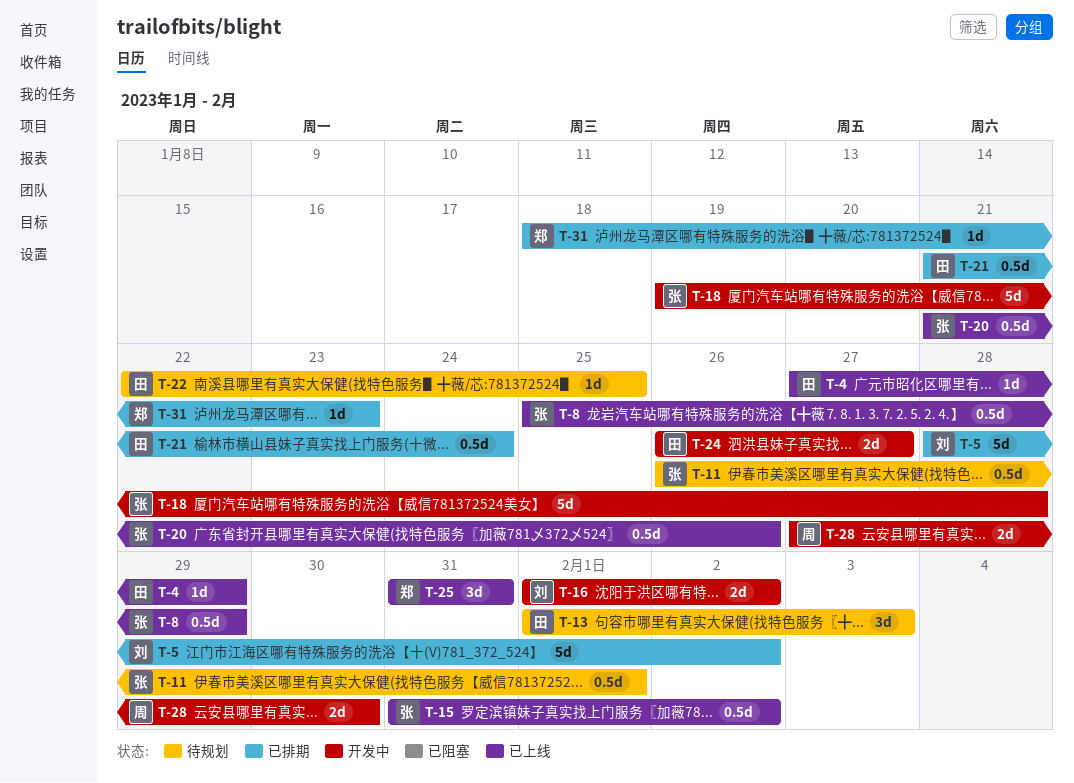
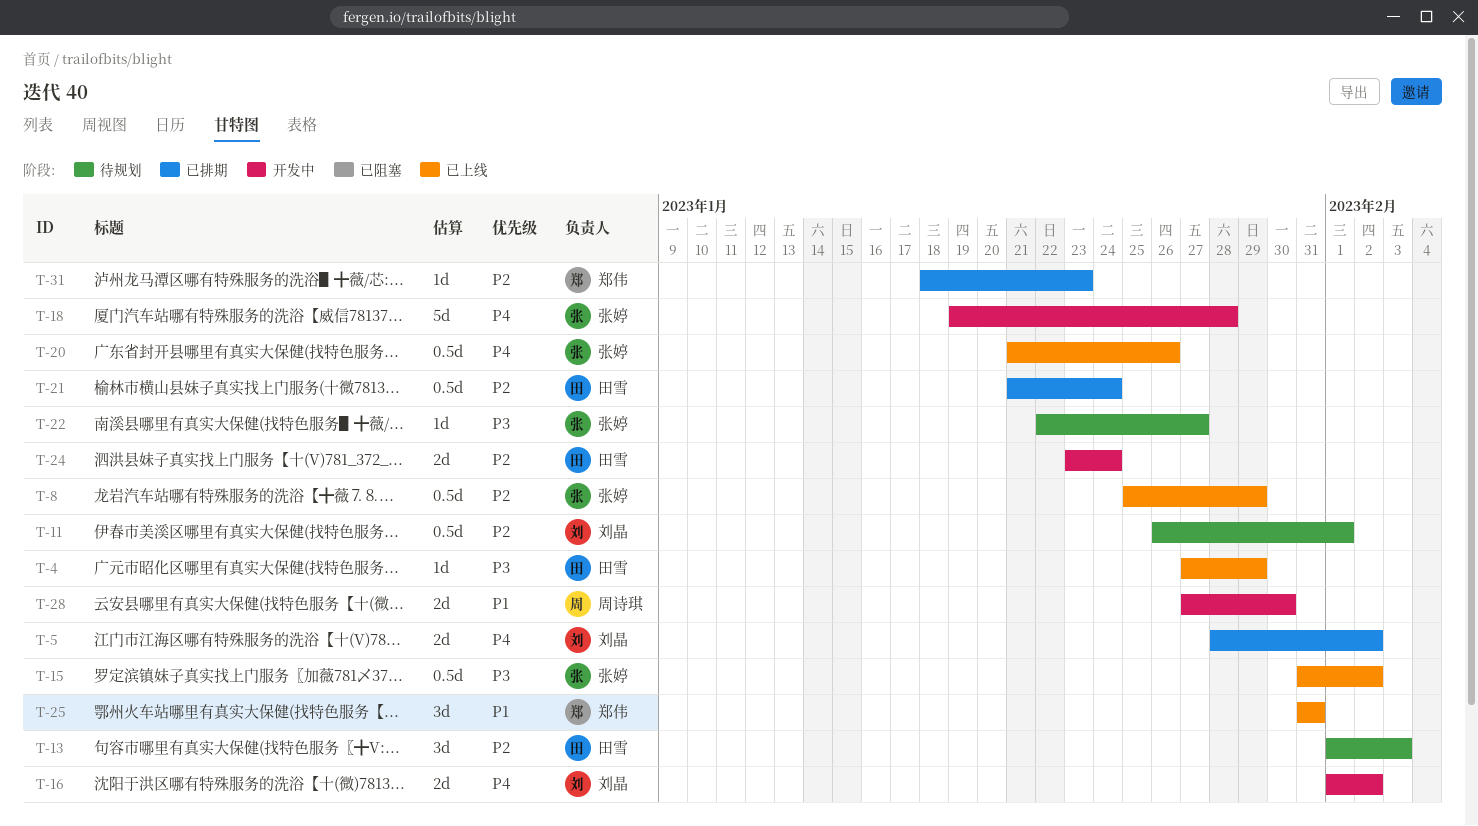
T-5, estimate: 5d -> 2d
T-11, owner: 张婷 -> 刘晶
T-22, owner: 田雪 -> 张婷
T-22, due: Jan 25 -> Jan 27
T-24, start: Jan 26 -> Jan 23
T-24, due: Jan 27 -> Jan 24

